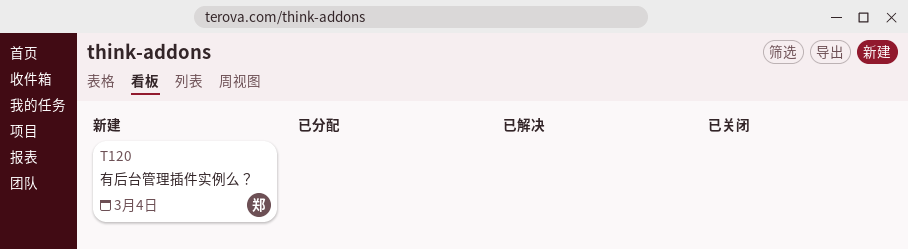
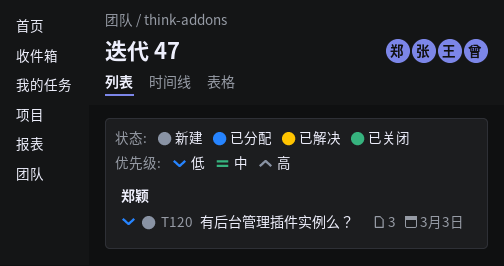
T120, due: Mar 4 -> Mar 3

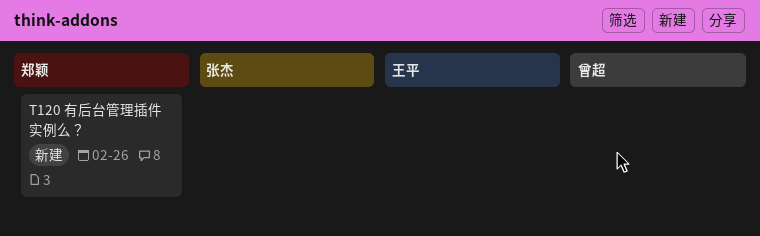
T120, due: Mar 3 -> Feb 26

